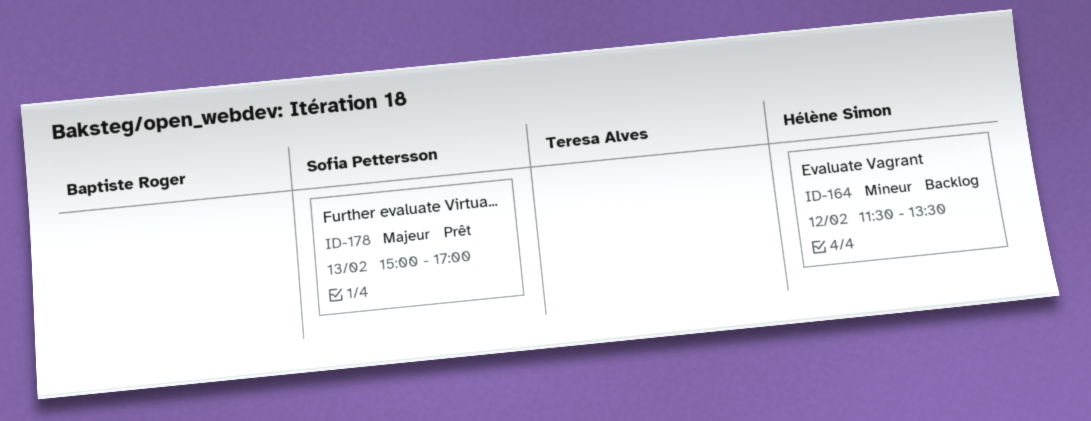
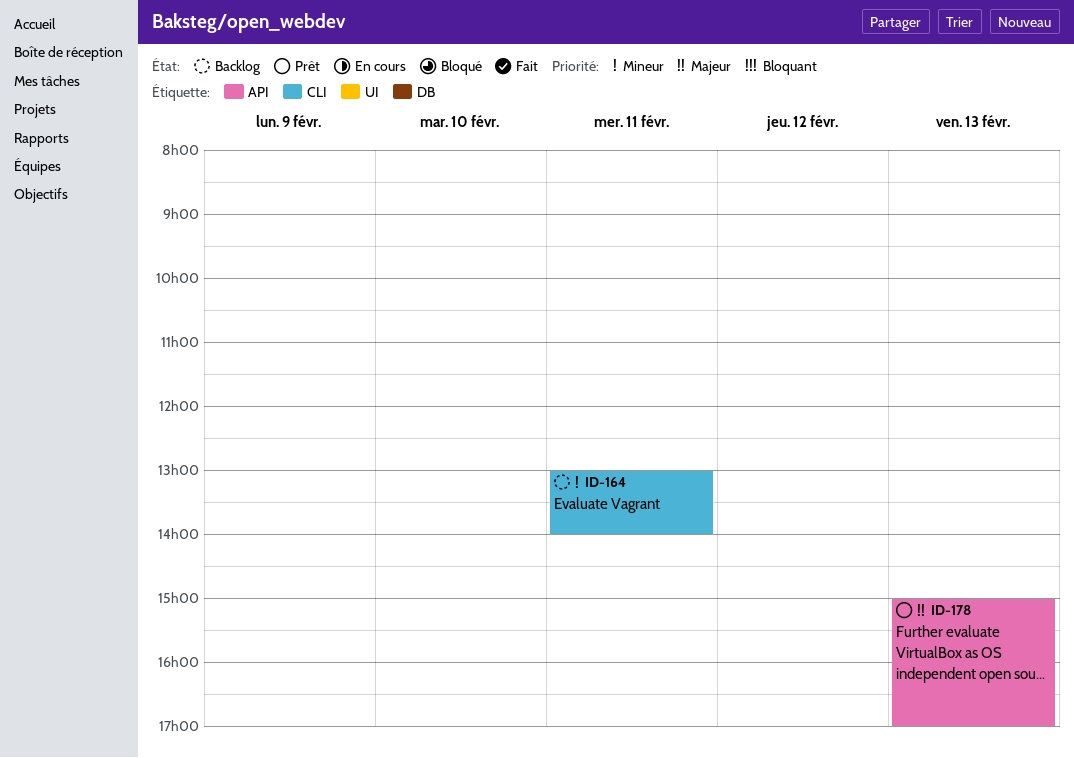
ID-164, day: Feb 12 -> Feb 11
ID-164, begins: 11:30 -> 13:00
ID-164, ends: 13:30 -> 14:00

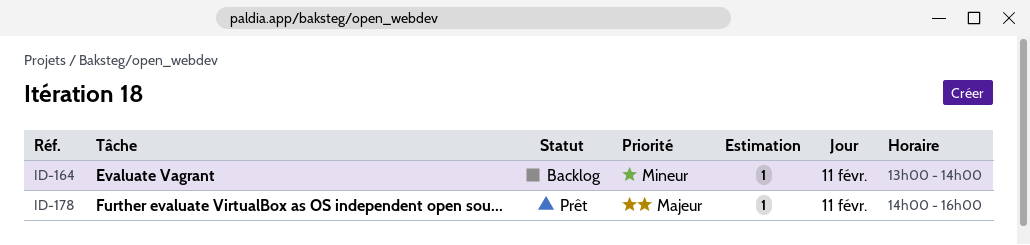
ID-178, day: Feb 13 -> Feb 11
ID-178, begins: 15:00 -> 14:00
ID-178, ends: 17:00 -> 16:00

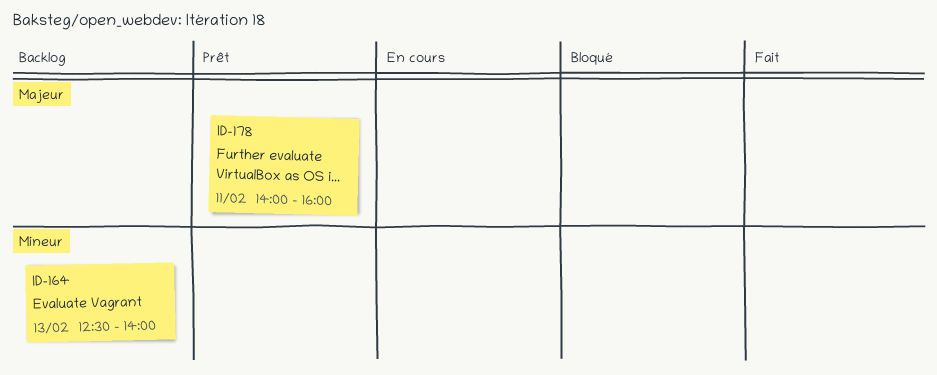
ID-164, day: Feb 11 -> Feb 13
ID-164, begins: 13:00 -> 12:30

